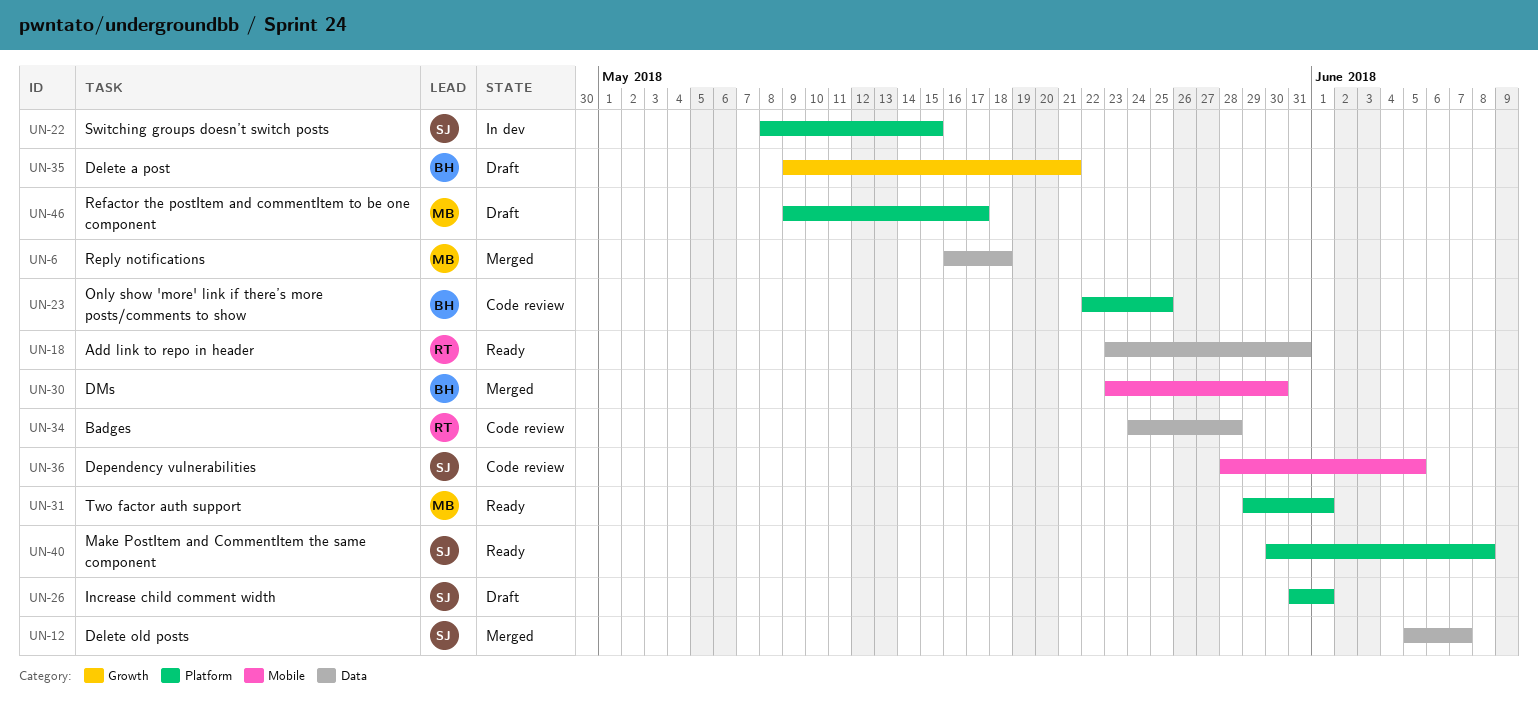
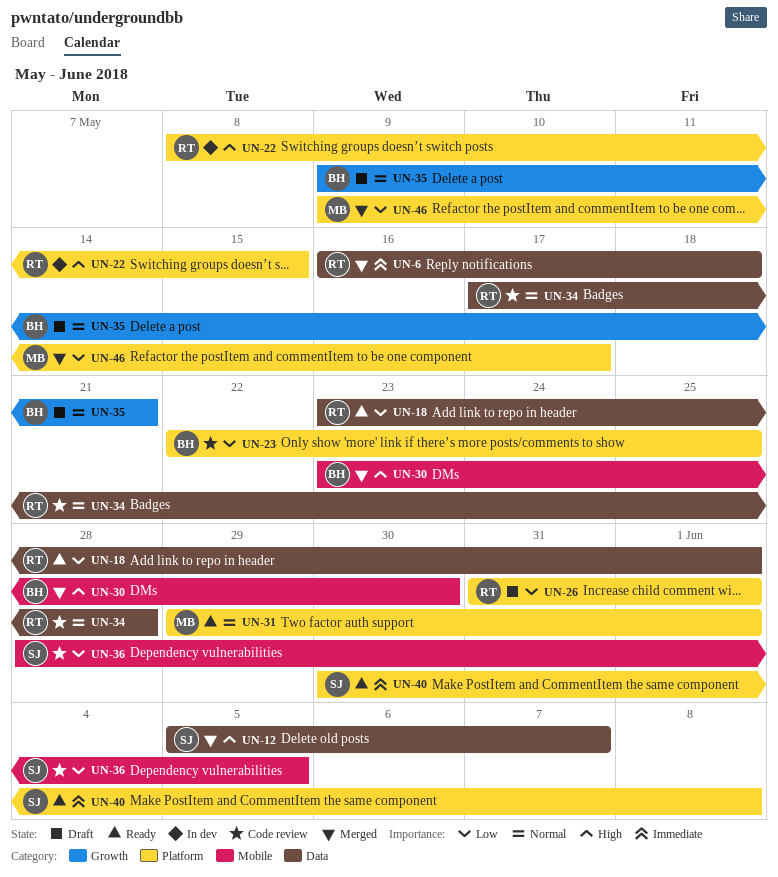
UN-6, owner: MB -> RT
UN-18, due: May 31 -> Jun 1
UN-22, owner: SJ -> RT
UN-26, owner: SJ -> RT
UN-34, start: May 24 -> May 17
UN-46, status: Draft -> Merged

